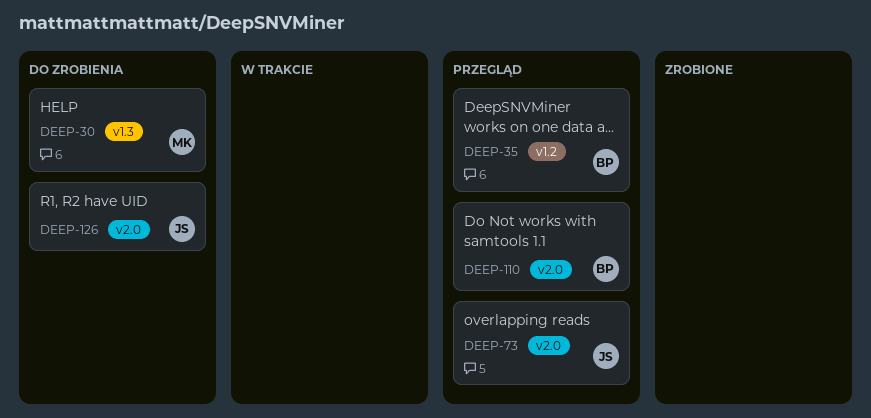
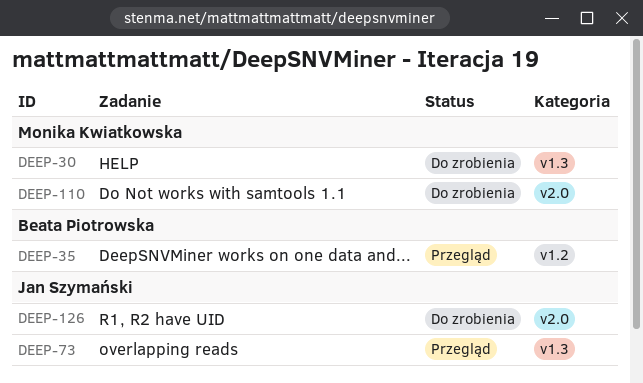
DEEP-73, label: v2.0 -> v1.3
DEEP-110, status: Przegląd -> Do zrobienia
DEEP-110, owner: Beata Piotrowska -> Monika Kwiatkowska

